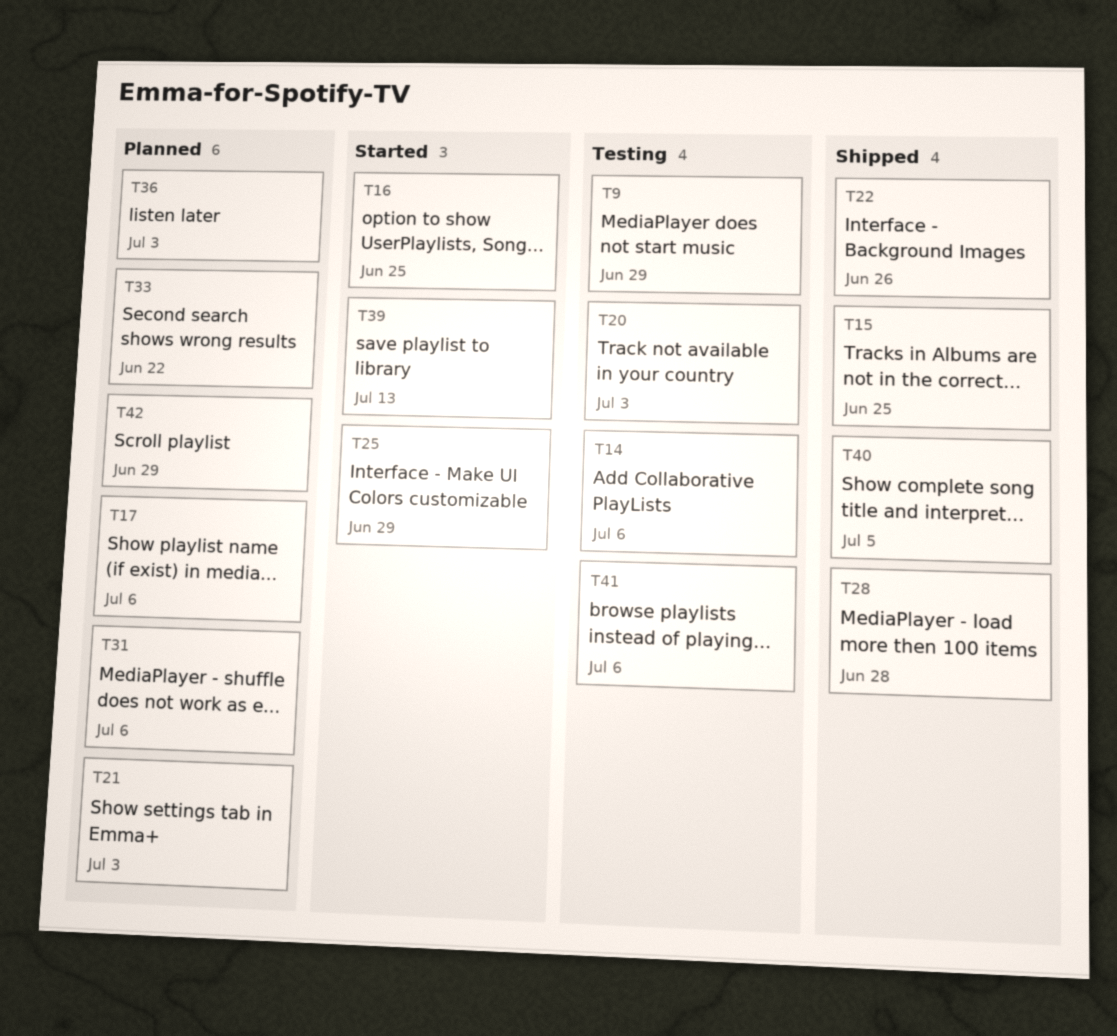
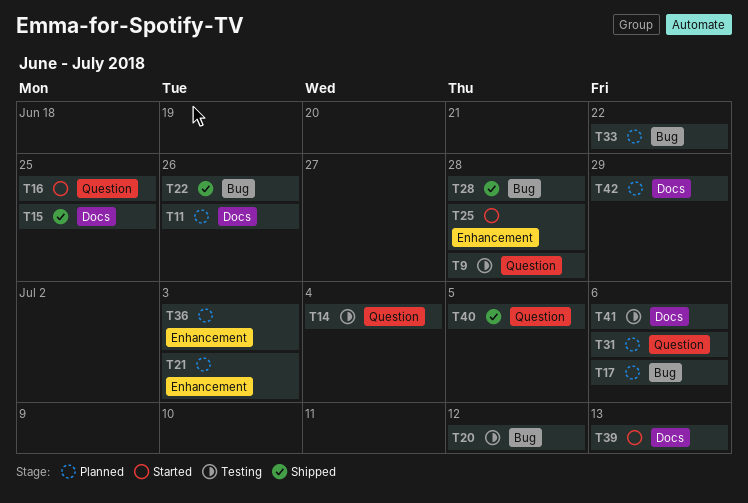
T9, due: Jun 29 -> Jun 28
T11: none -> present
T14, due: Jul 6 -> Jul 4
T20, due: Jul 3 -> Jul 12
T25, due: Jun 29 -> Jun 28

